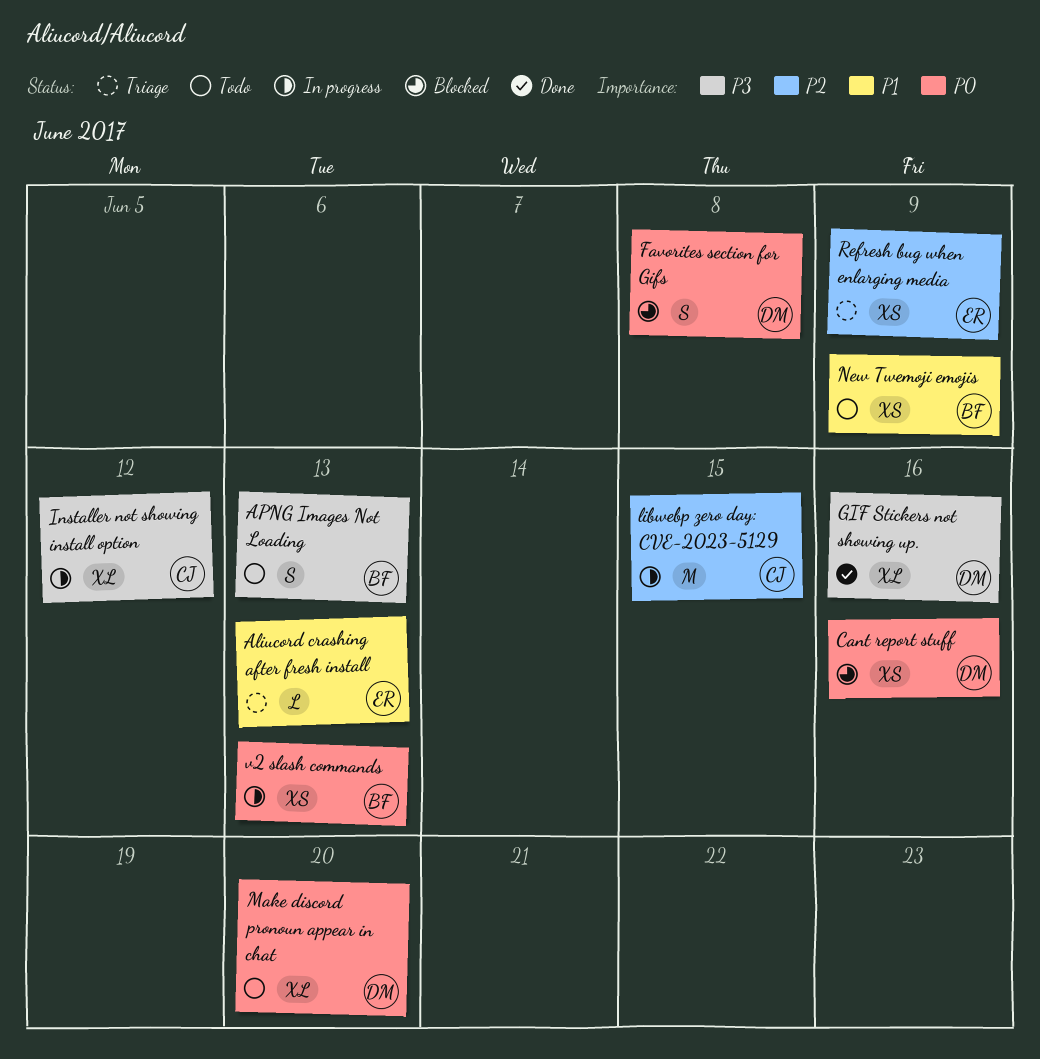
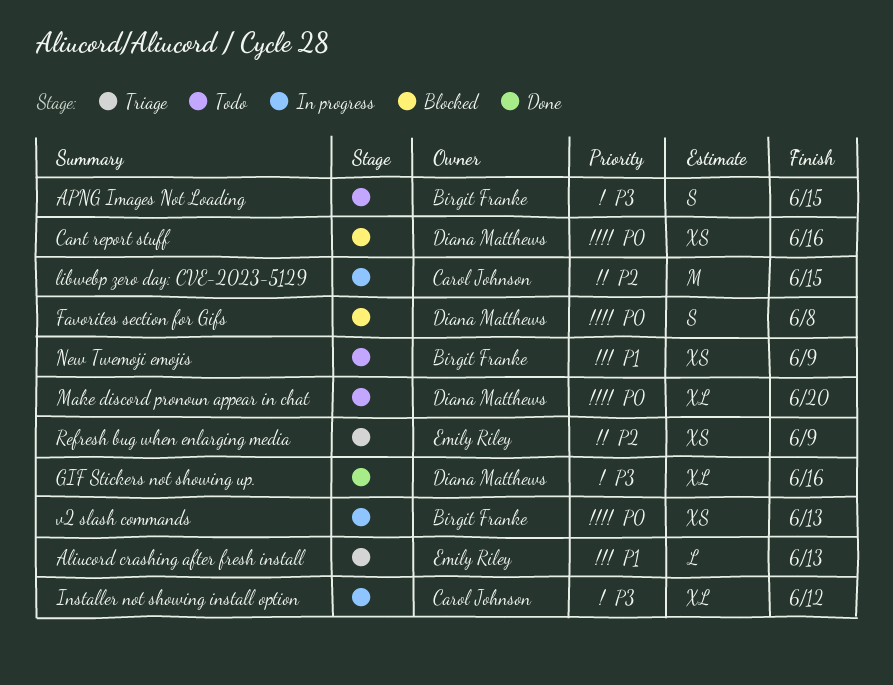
APNG Images Not Loading, due: Jun 13 -> Jun 15

